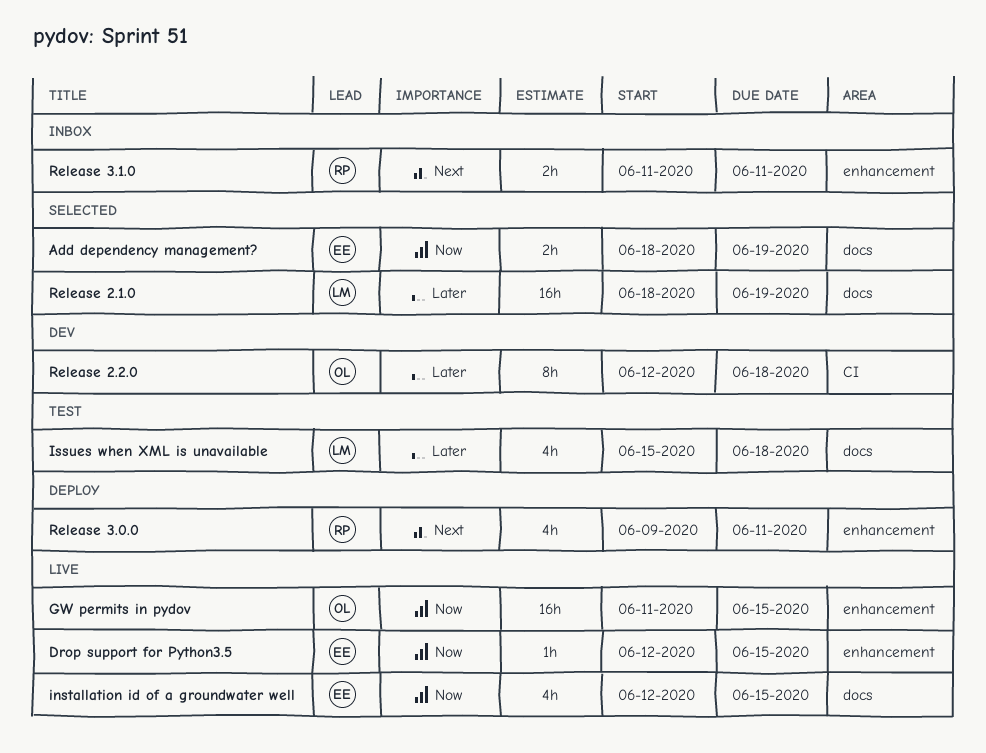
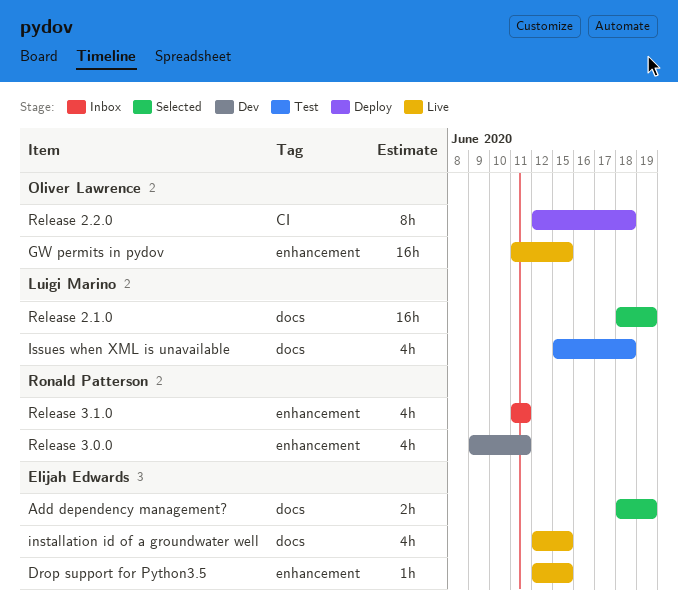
Release 2.2.0, status: Dev -> Deploy
Release 3.0.0, status: Deploy -> Dev
Release 3.1.0, estimate: 2h -> 4h

